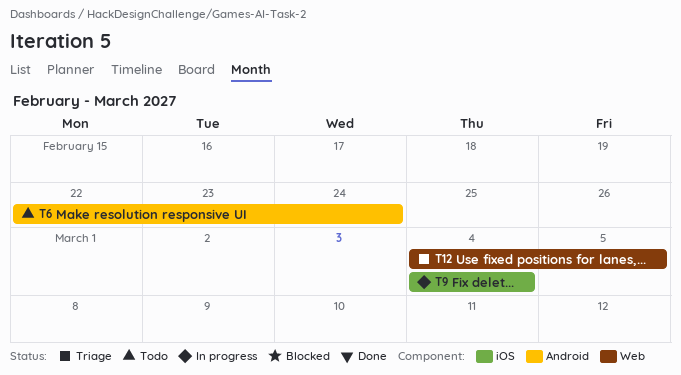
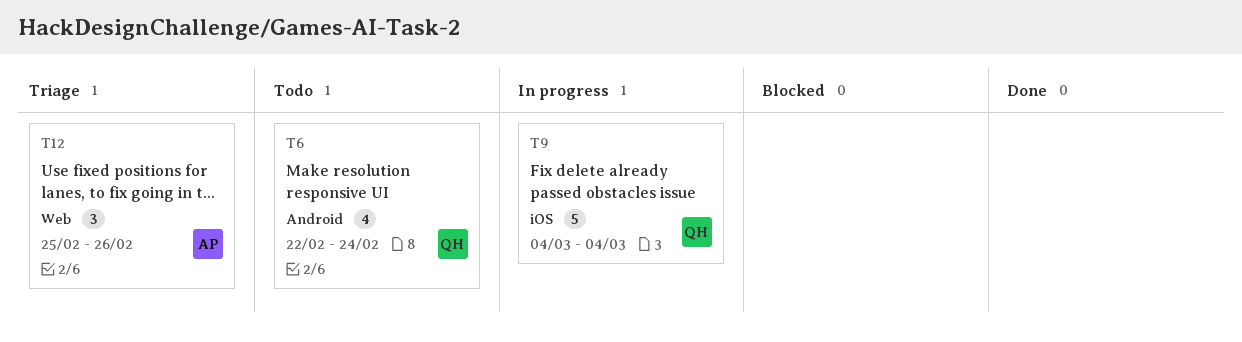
T12, start: Mar 4 -> Feb 25
T12, due: Mar 5 -> Feb 26

